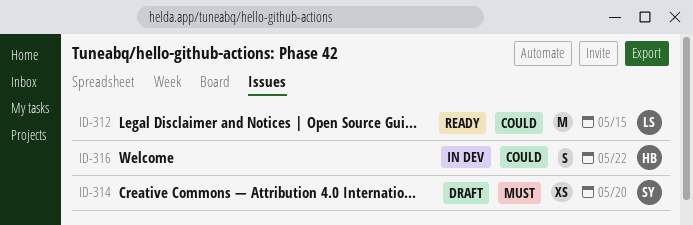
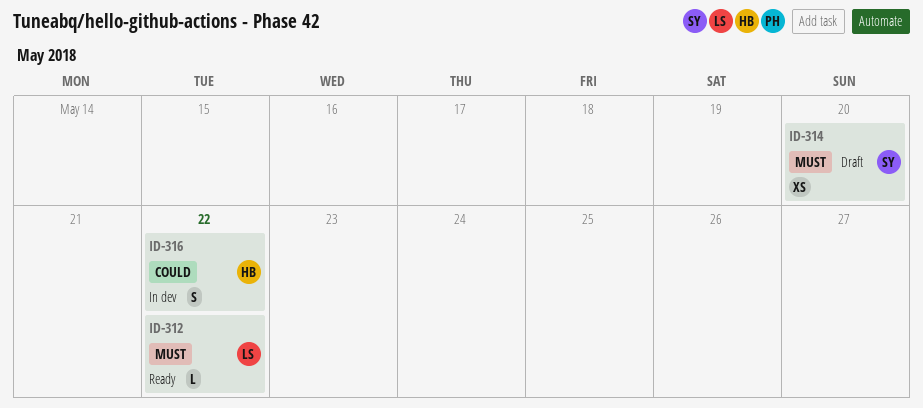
ID-312, priority: Could -> Must
ID-312, estimate: M -> L
ID-312, due: May 15 -> May 22

